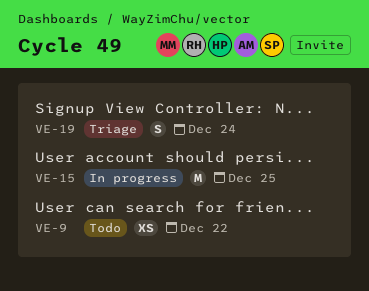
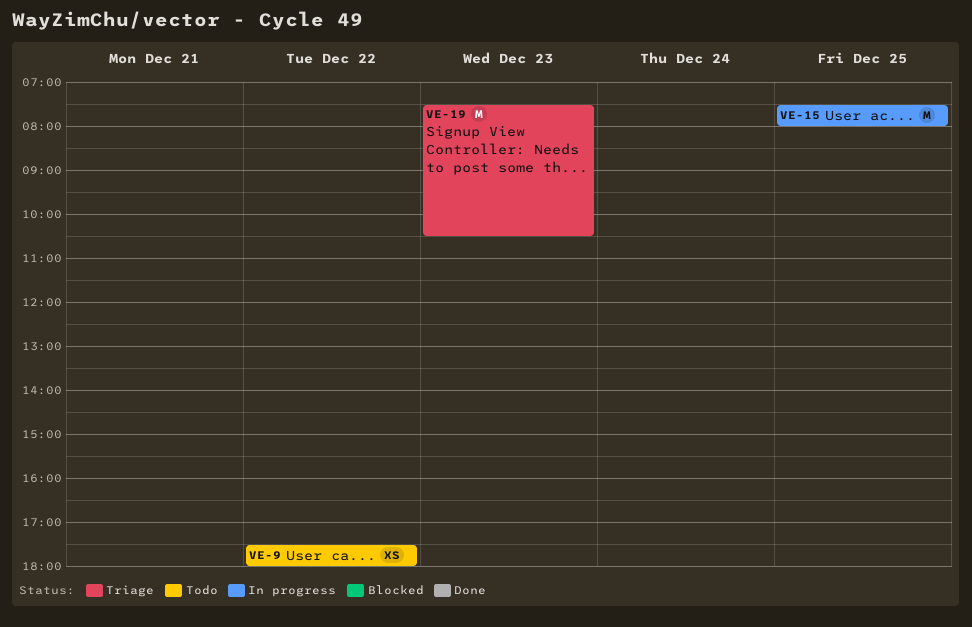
VE-19, estimate: S -> M
VE-19, day: Dec 24 -> Dec 23

